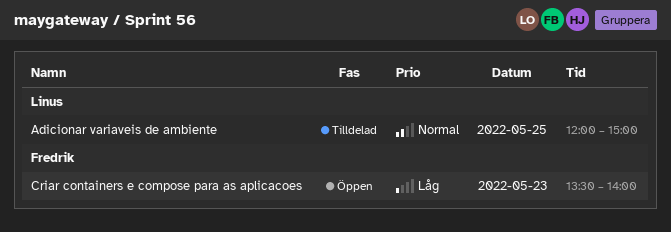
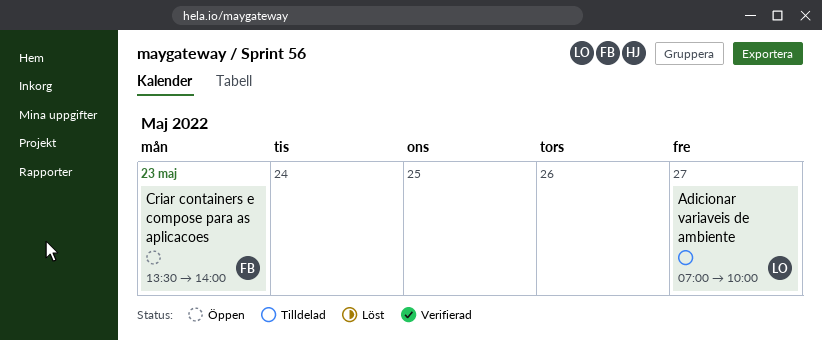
Adicionar variaveis de ambiente, day: May 25 -> May 27
Adicionar variaveis de ambiente, begins: 12:00 -> 07:00
Adicionar variaveis de ambiente, ends: 15:00 -> 10:00

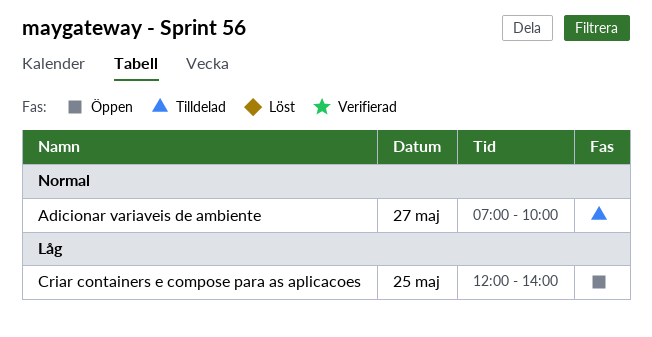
Criar containers e compose para as aplicacoes, day: May 23 -> May 25
Criar containers e compose para as aplicacoes, begins: 13:30 -> 12:00

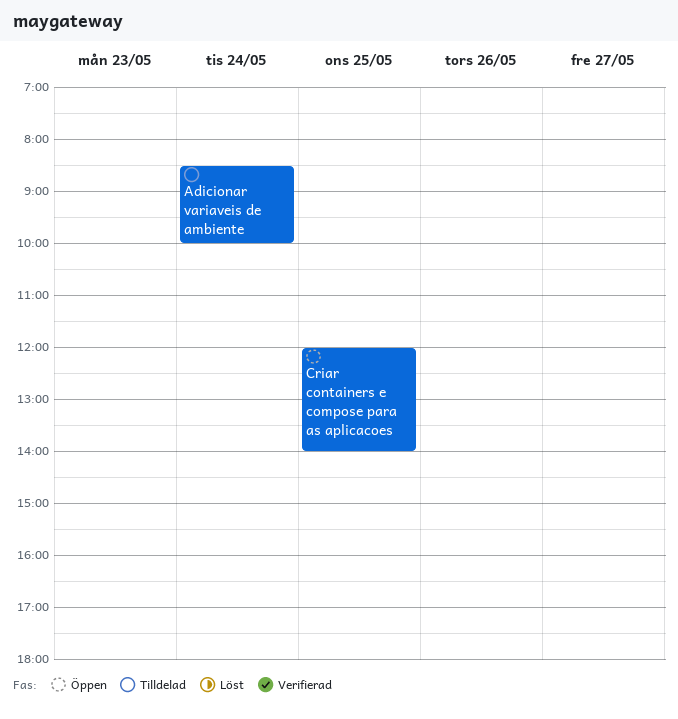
Adicionar variaveis de ambiente, day: May 27 -> May 24
Adicionar variaveis de ambiente, begins: 07:00 -> 08:30

